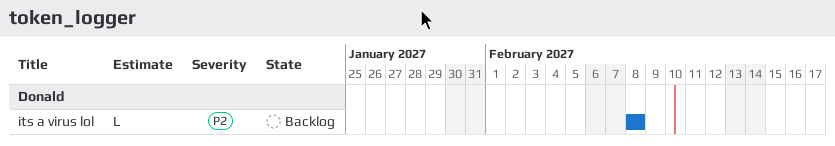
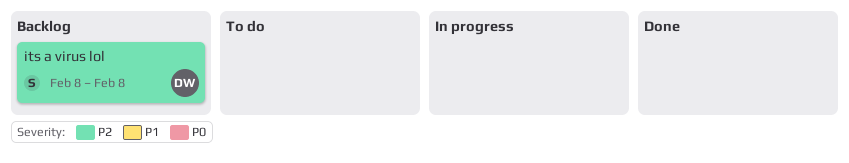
its a virus lol, estimate: L -> S

